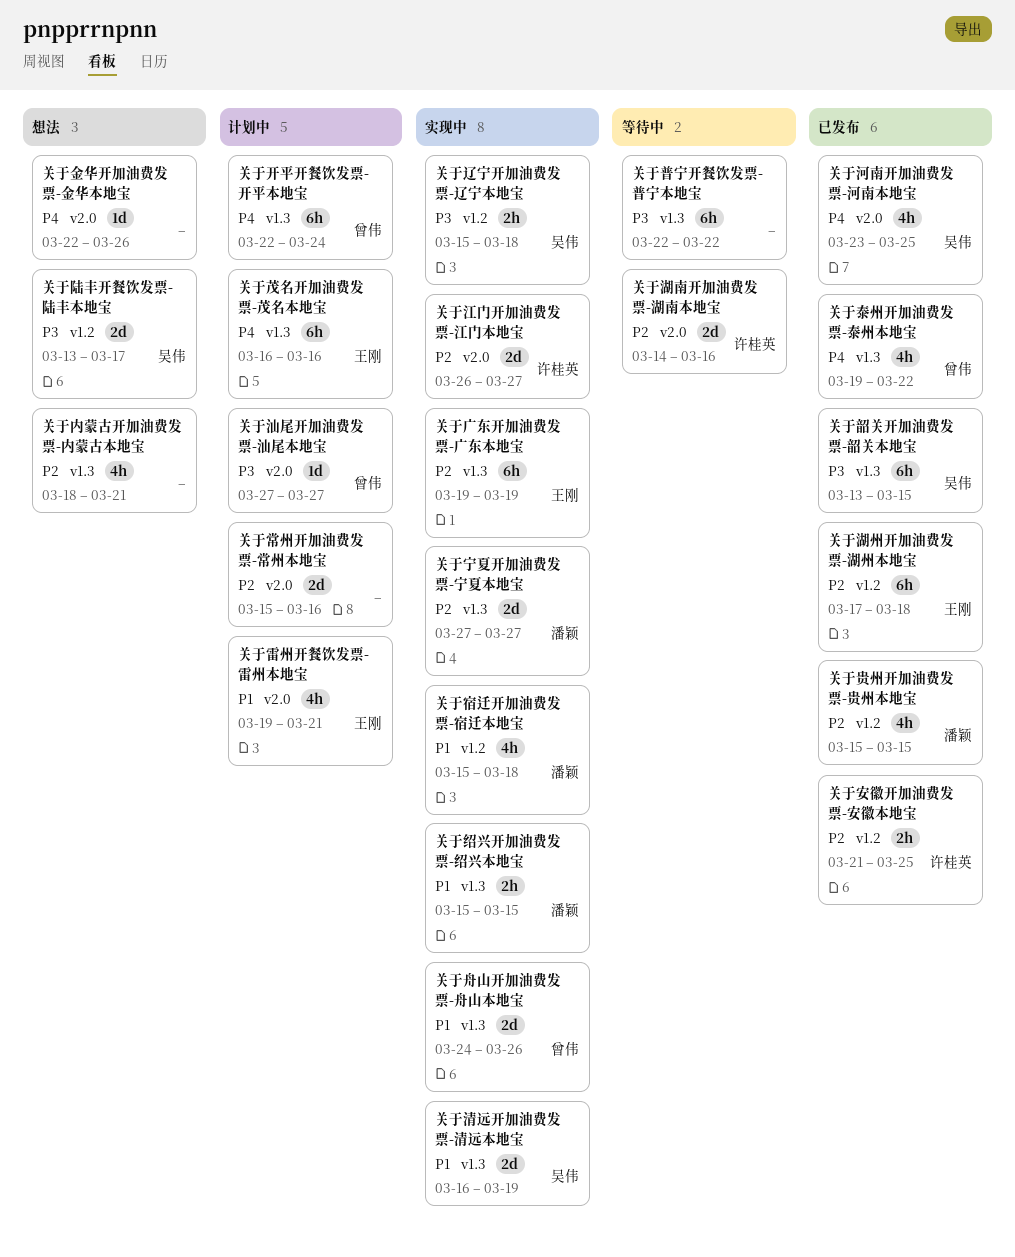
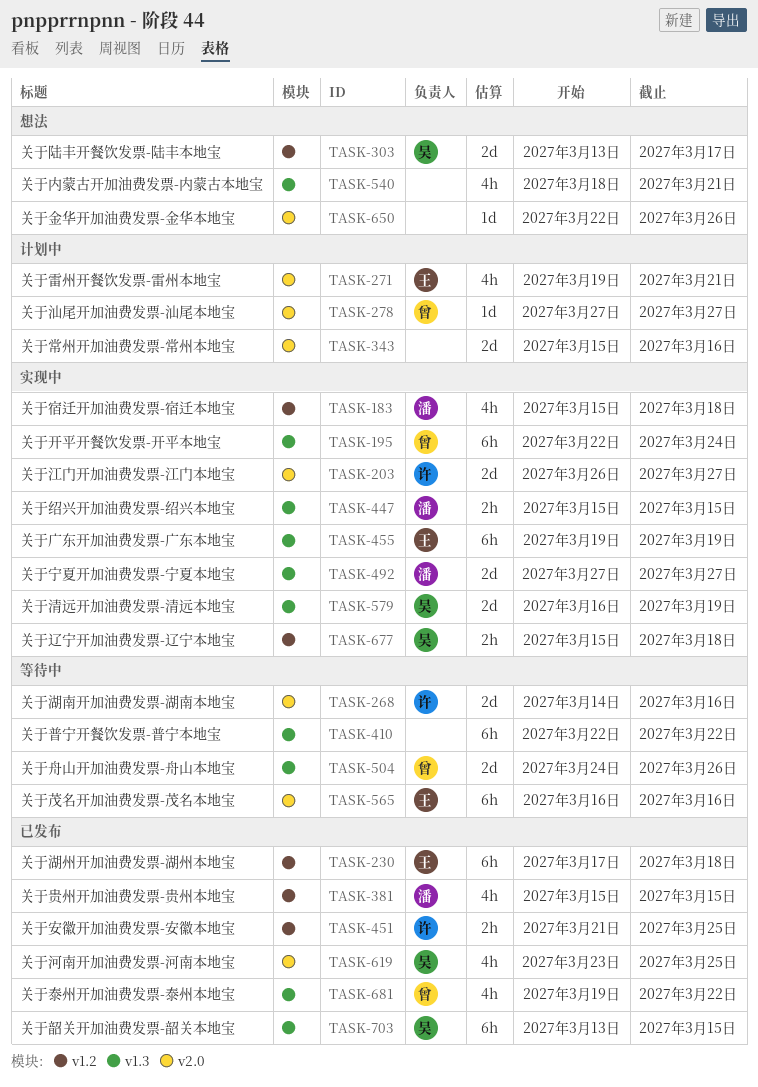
关于开平开餐饮发票-开平本地宝, status: 计划中 -> 实现中
关于舟山开加油费发票-舟山本地宝, status: 实现中 -> 等待中
关于茂名开加油费发票-茂名本地宝, status: 计划中 -> 等待中
关于茂名开加油费发票-茂名本地宝, label: v1.3 -> v2.0

